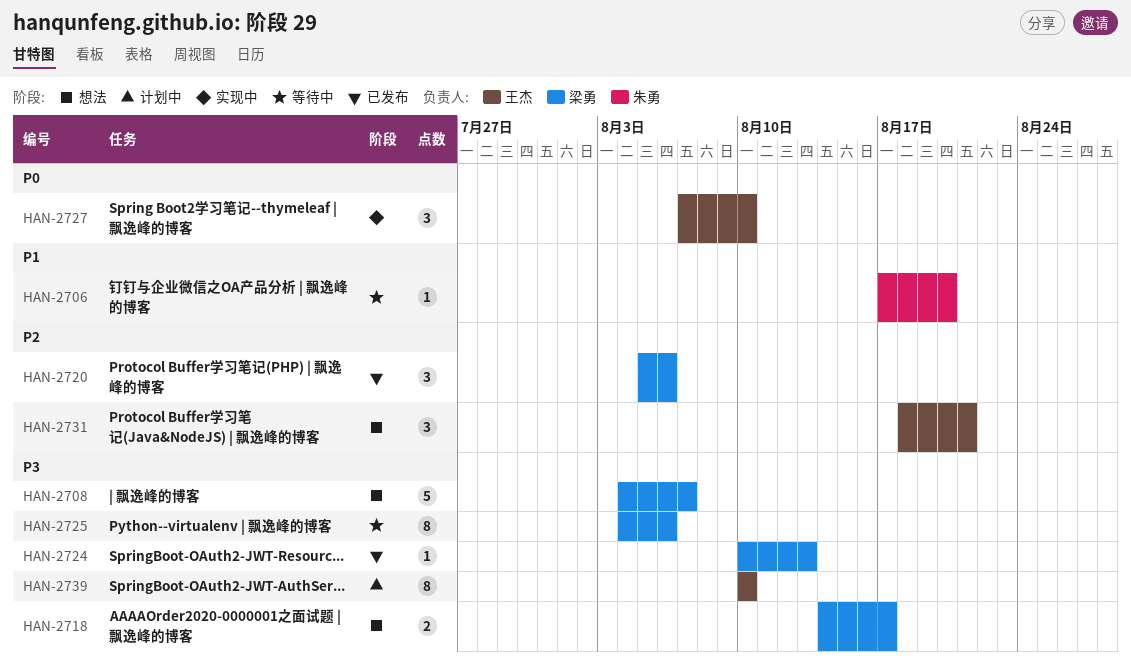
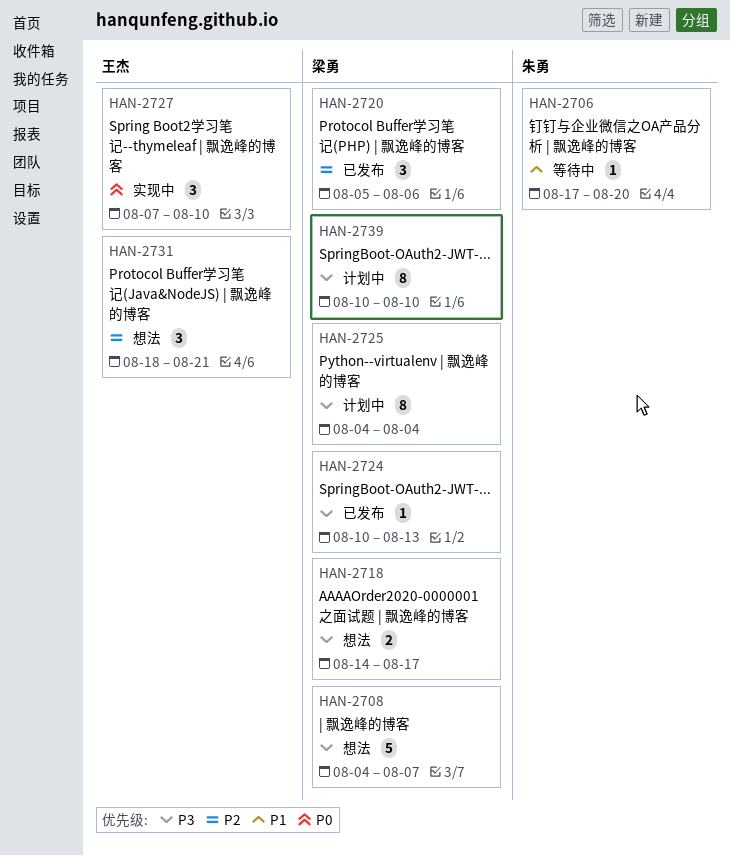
HAN-2725, status: 等待中 -> 计划中
HAN-2725, due: Aug 6 -> Aug 4
HAN-2739, owner: 王杰 -> 梁勇

